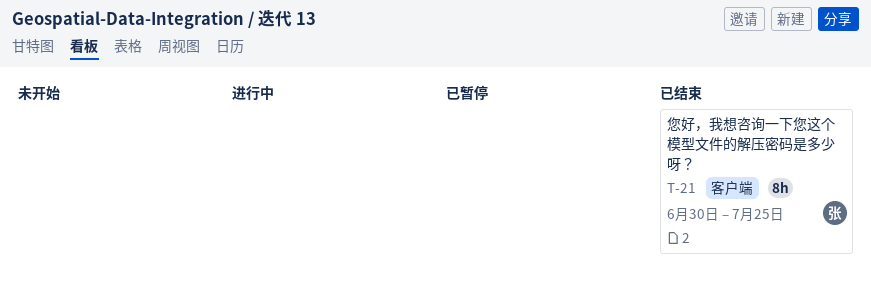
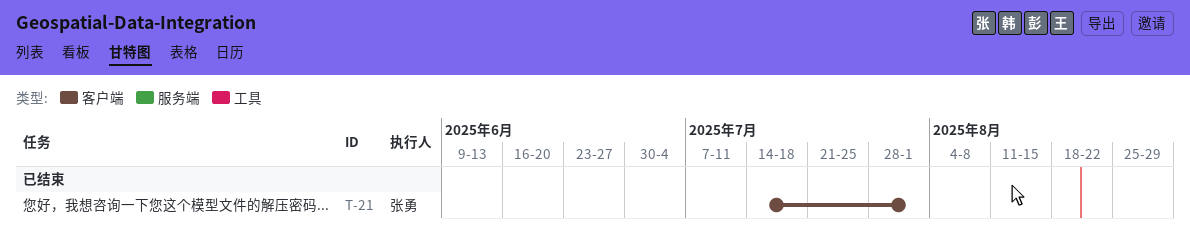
T-21, start: Jun 30 -> Jul 14
T-21, due: Jul 25 -> Aug 1

